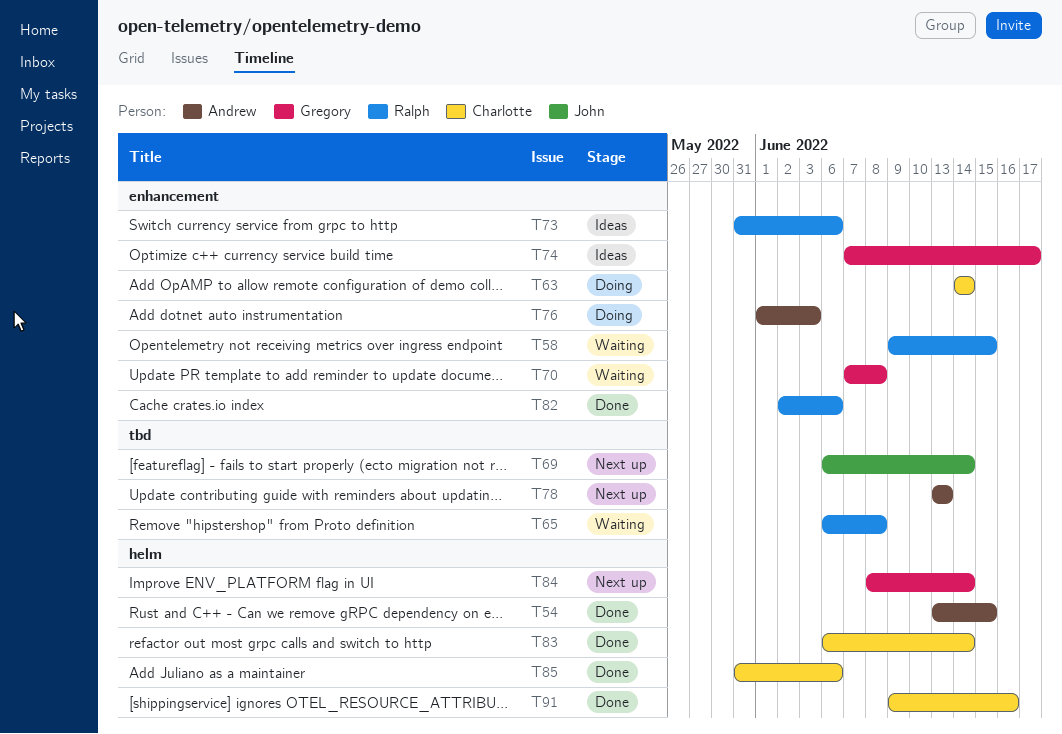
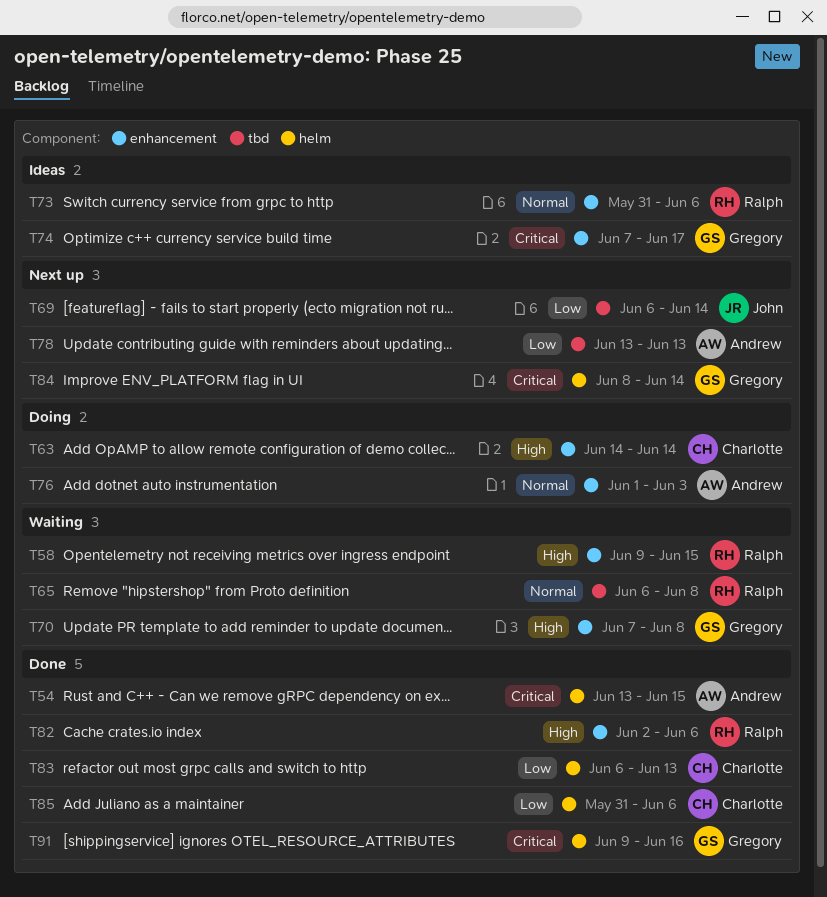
T83, due: Jun 14 -> Jun 13
T91, owner: Charlotte -> Gregory

